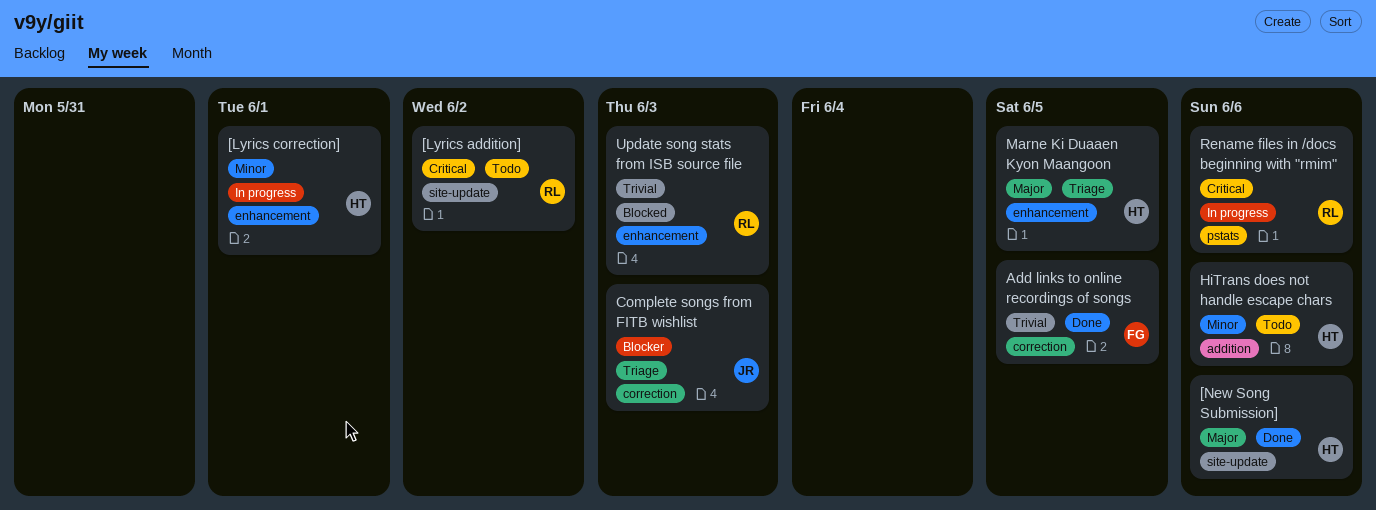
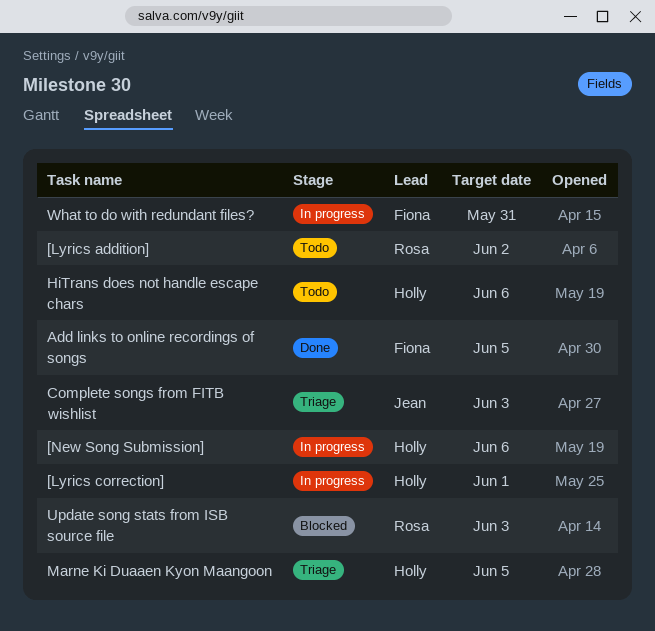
[New Song Submission], status: Done -> In progress
Rename files in /docs beginning with "rmim": present -> none
What to do with redundant files?: none -> present

